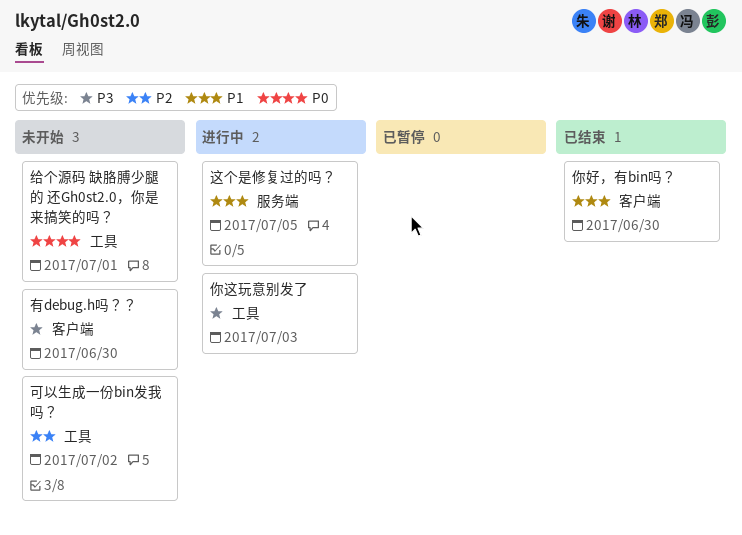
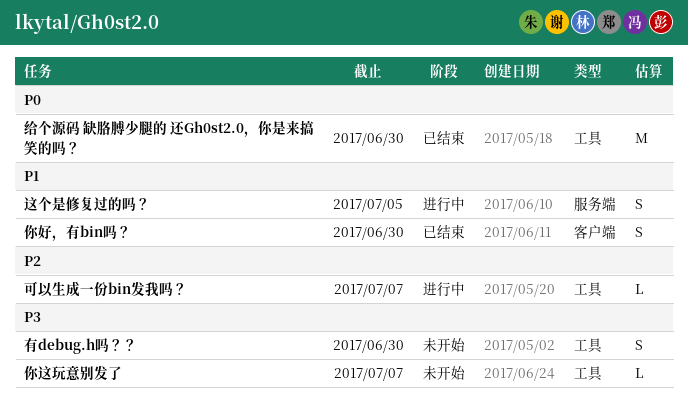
你这玩意别发了, status: 进行中 -> 未开始
你这玩意别发了, due: Jul 3 -> Jul 7
可以生成一份bin发我吗？, status: 未开始 -> 进行中
可以生成一份bin发我吗？, due: Jul 2 -> Jul 7
有debug.h吗？？, label: 客户端 -> 工具
给个源码 缺胳膊少腿的 还Gh0st2.0，你是来搞笑的吗？, status: 未开始 -> 已结束
给个源码 缺胳膊少腿的 还Gh0st2.0，你是来搞笑的吗？, due: Jul 1 -> Jun 30

